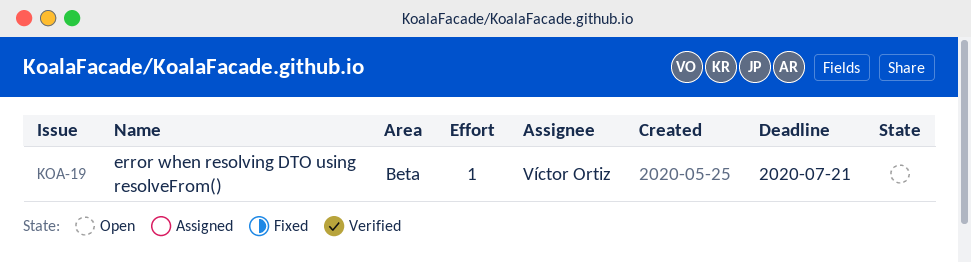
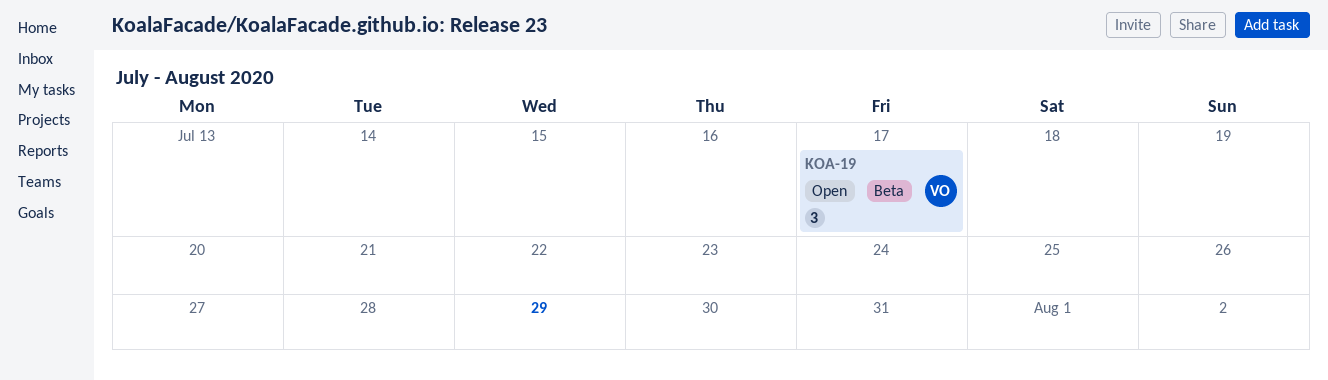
KOA-19, estimate: 1 -> 3
KOA-19, due: Jul 21 -> Jul 17

